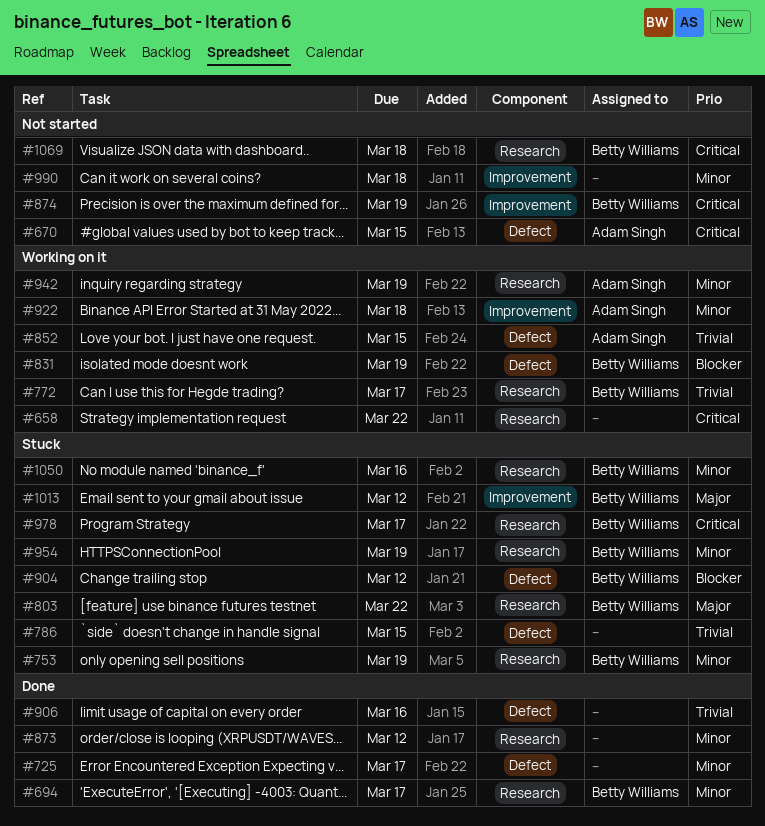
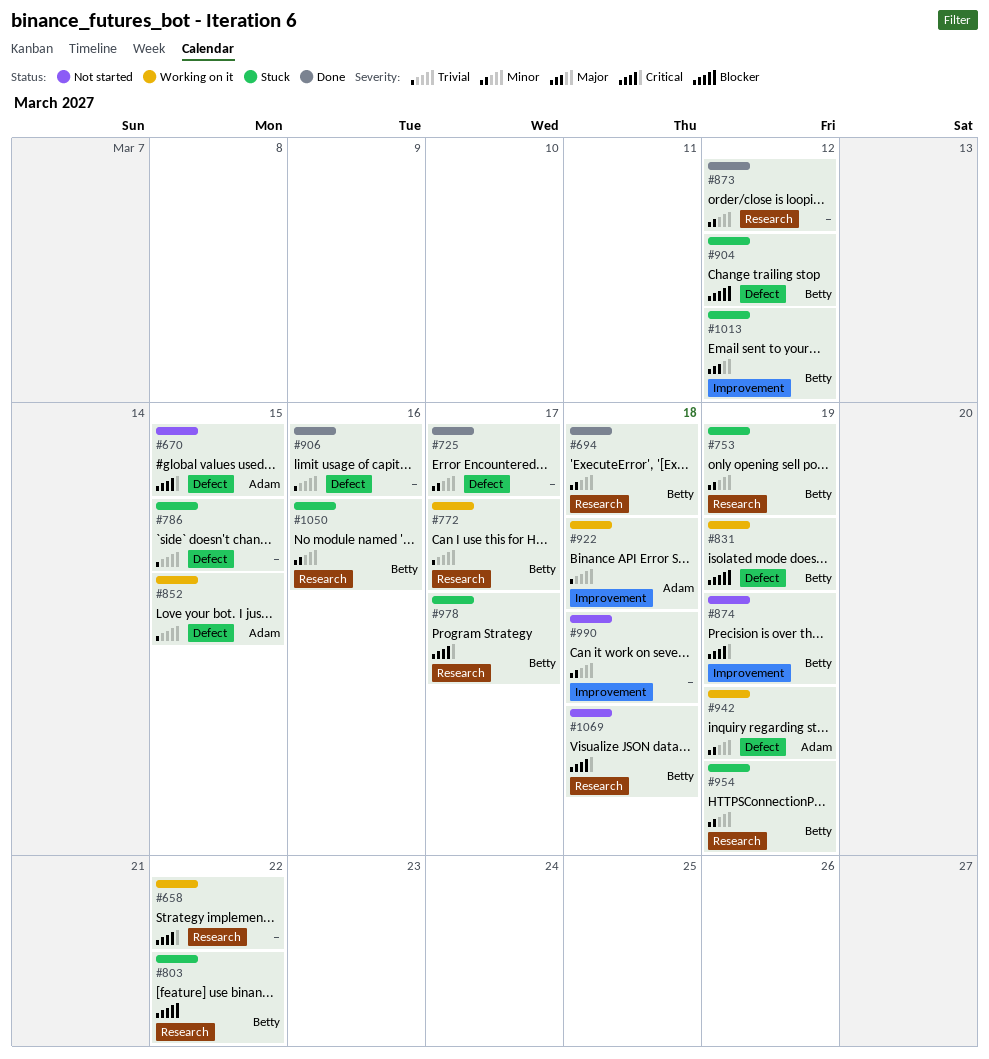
#694, due: Mar 17 -> Mar 18
#803, priority: Major -> Blocker
#922, priority: Minor -> Trivial
#942, label: Research -> Defect

